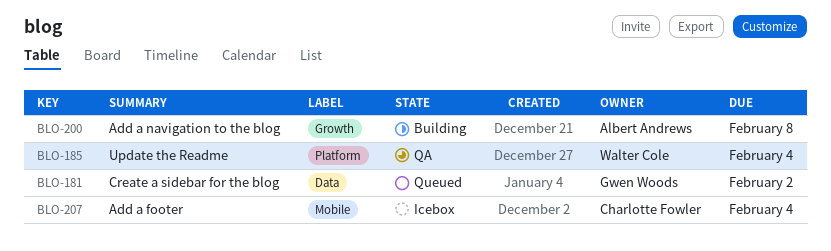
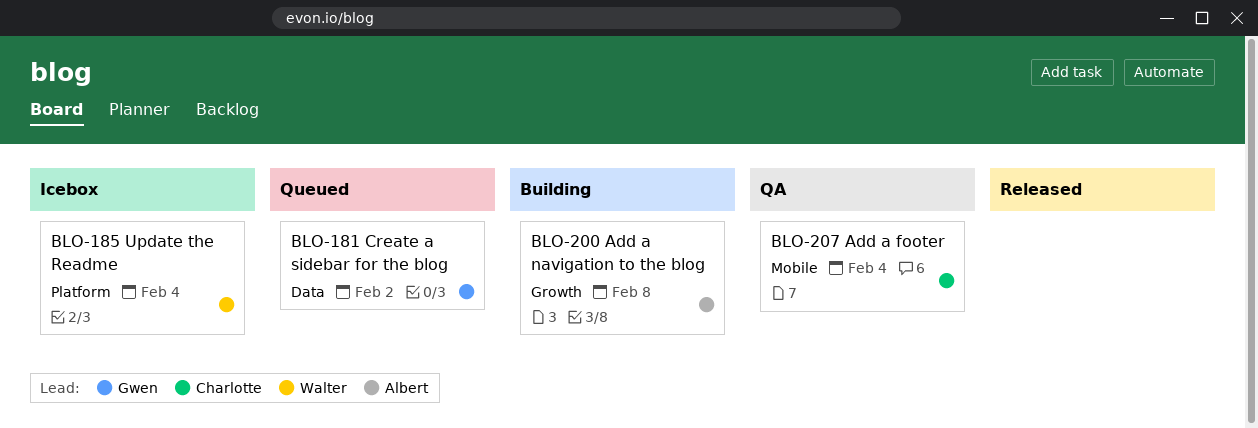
BLO-185, status: QA -> Icebox
BLO-207, status: Icebox -> QA

